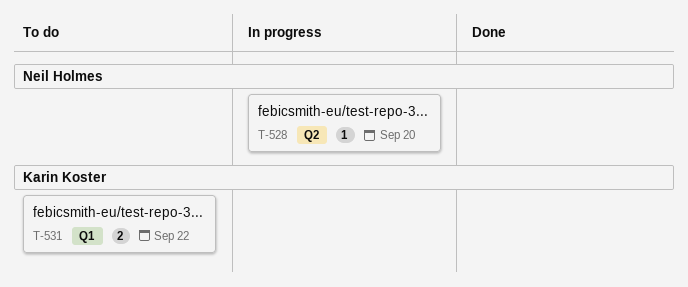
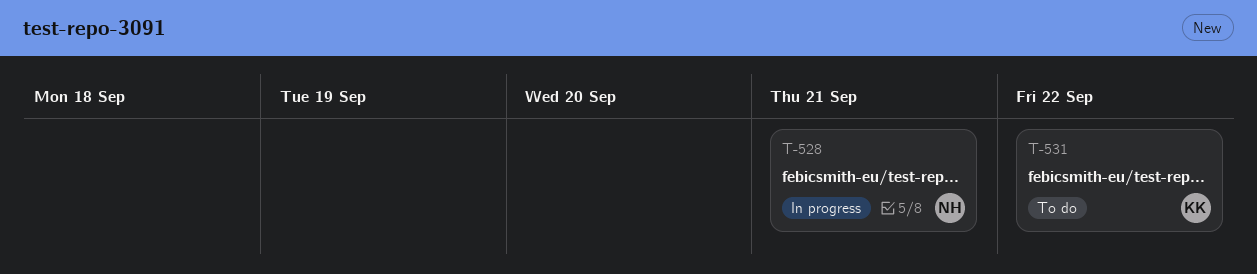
T-528, due: Sep 20 -> Sep 21

